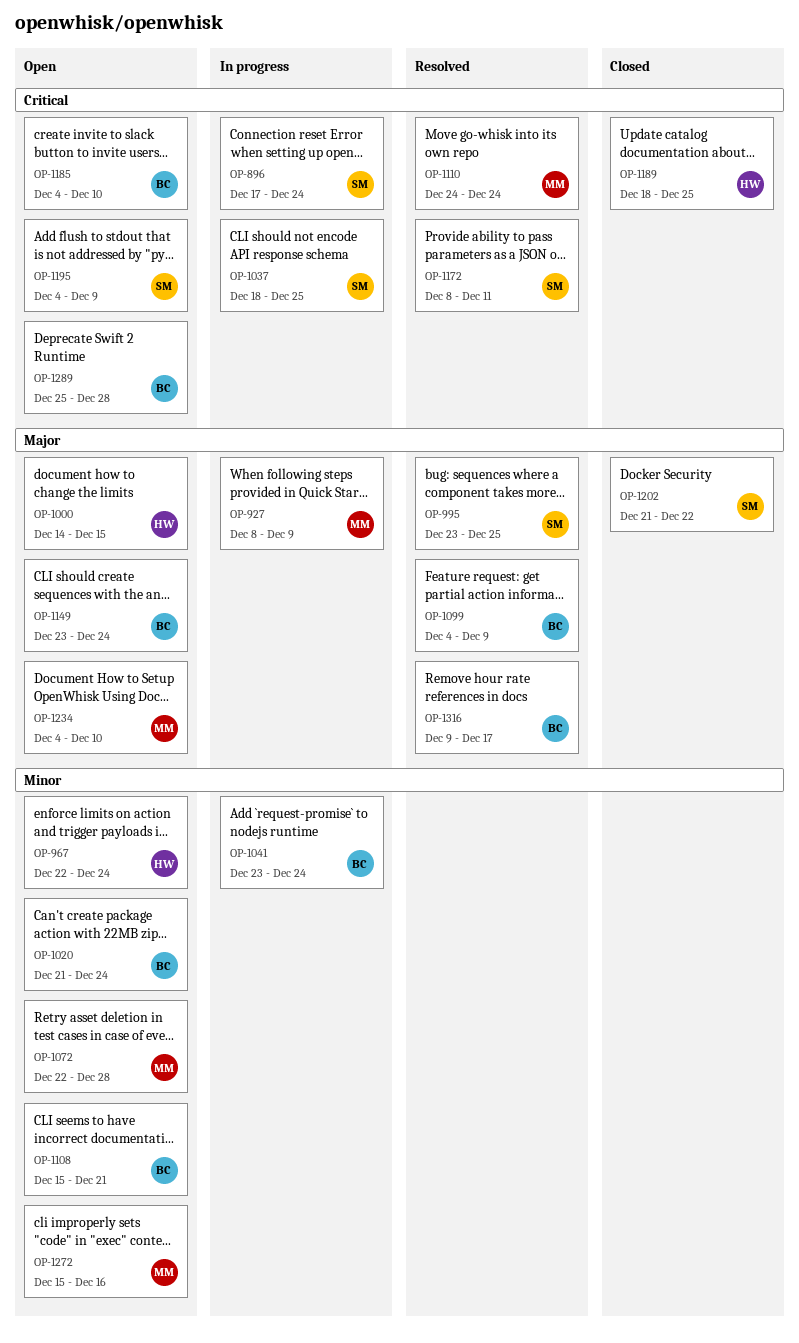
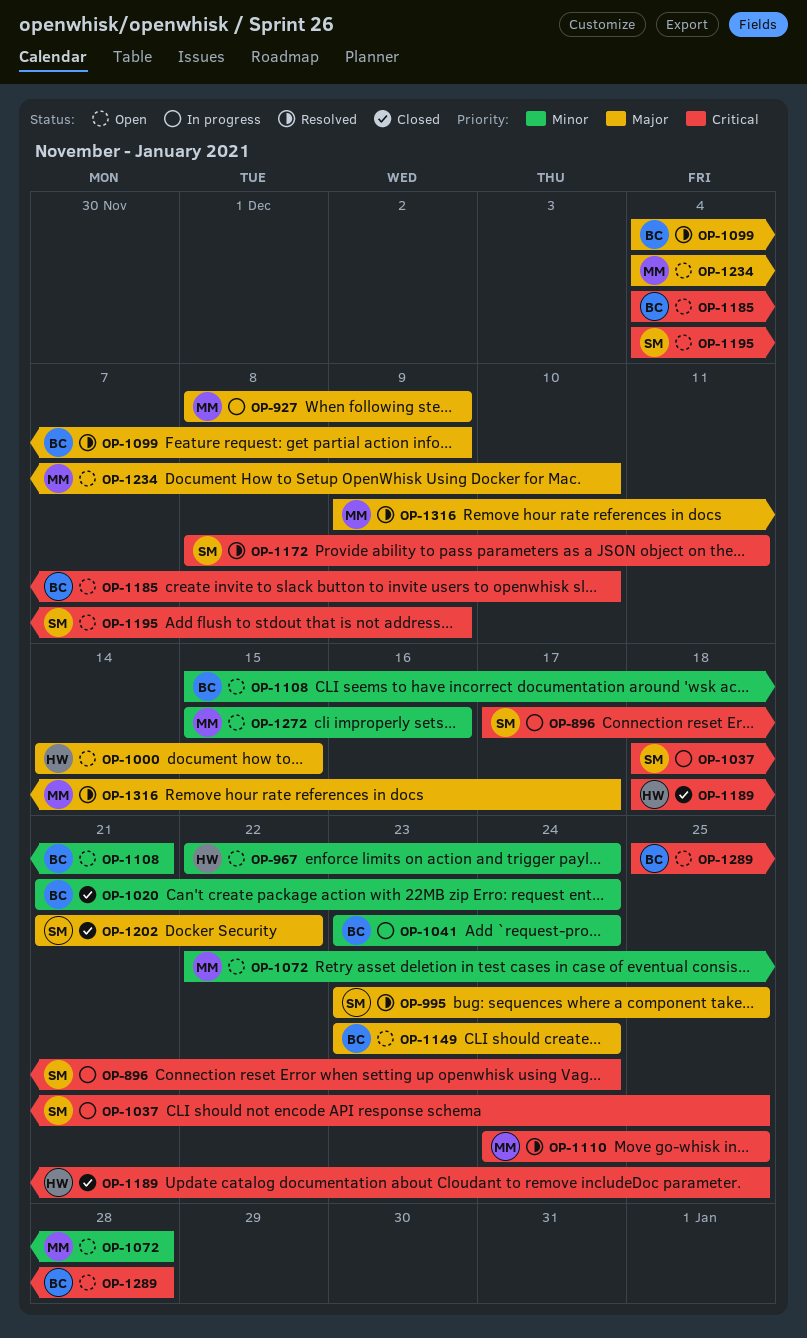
OP-1020, status: Open -> Closed
OP-1110, due: Dec 24 -> Dec 25
OP-1316, owner: BC -> MM

